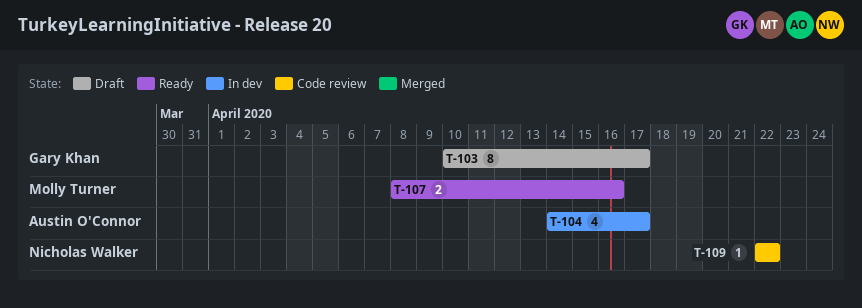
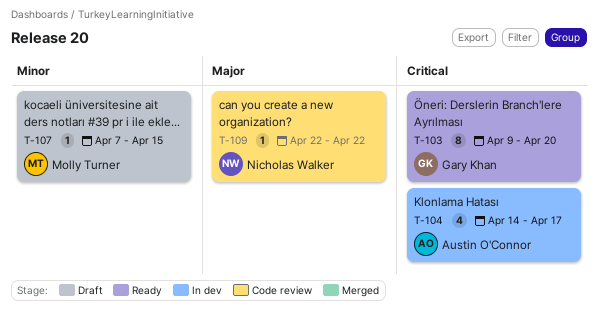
T-103, status: Draft -> Ready
T-103, start: Apr 10 -> Apr 9
T-103, due: Apr 17 -> Apr 20
T-107, status: Ready -> Draft
T-107, estimate: 2 -> 1
T-107, start: Apr 8 -> Apr 7
T-107, due: Apr 16 -> Apr 15

